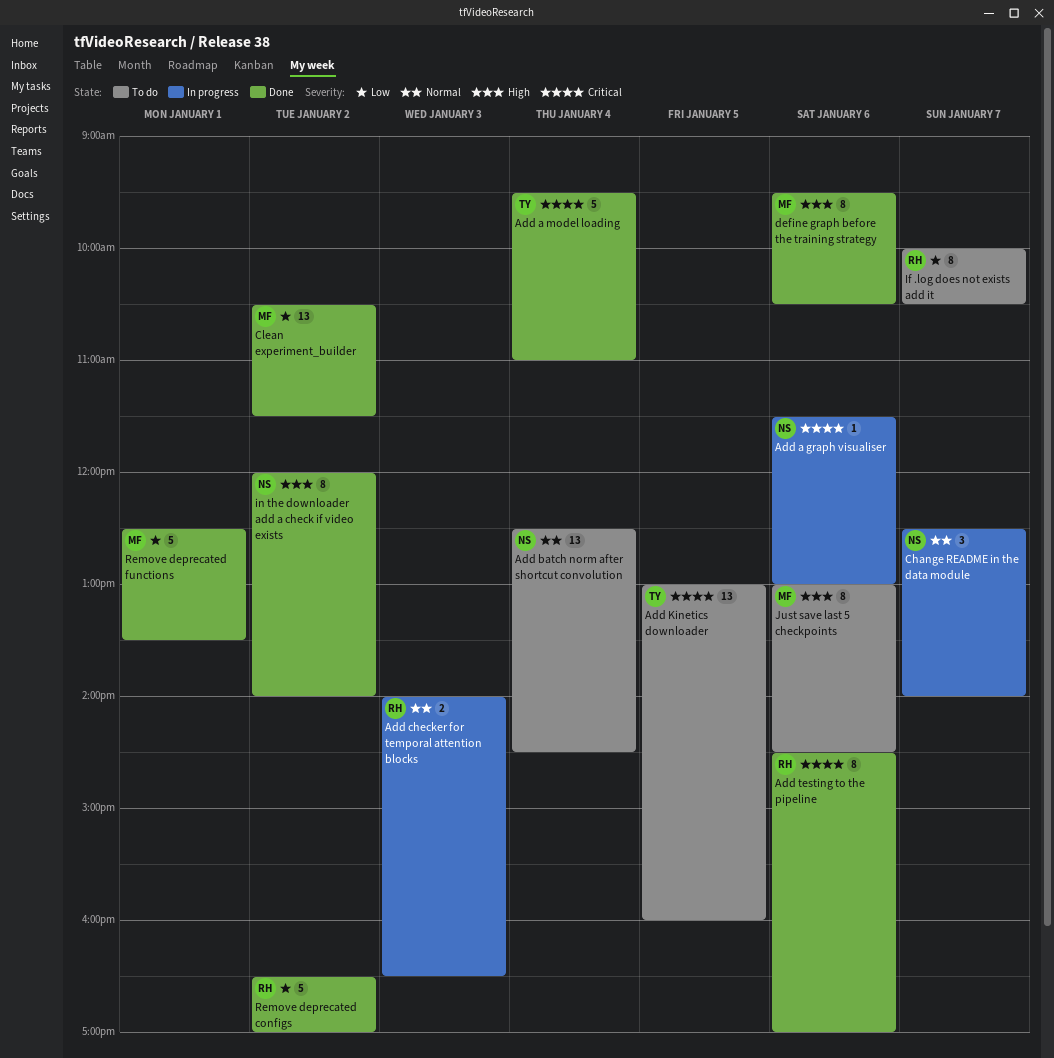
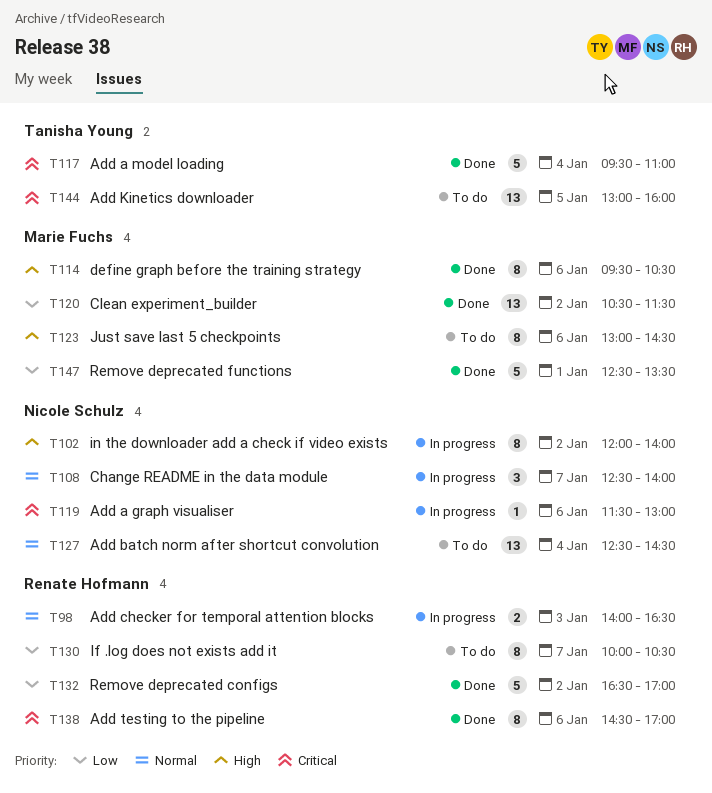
in the downloader add a check if video exists, status: Done -> In progress

